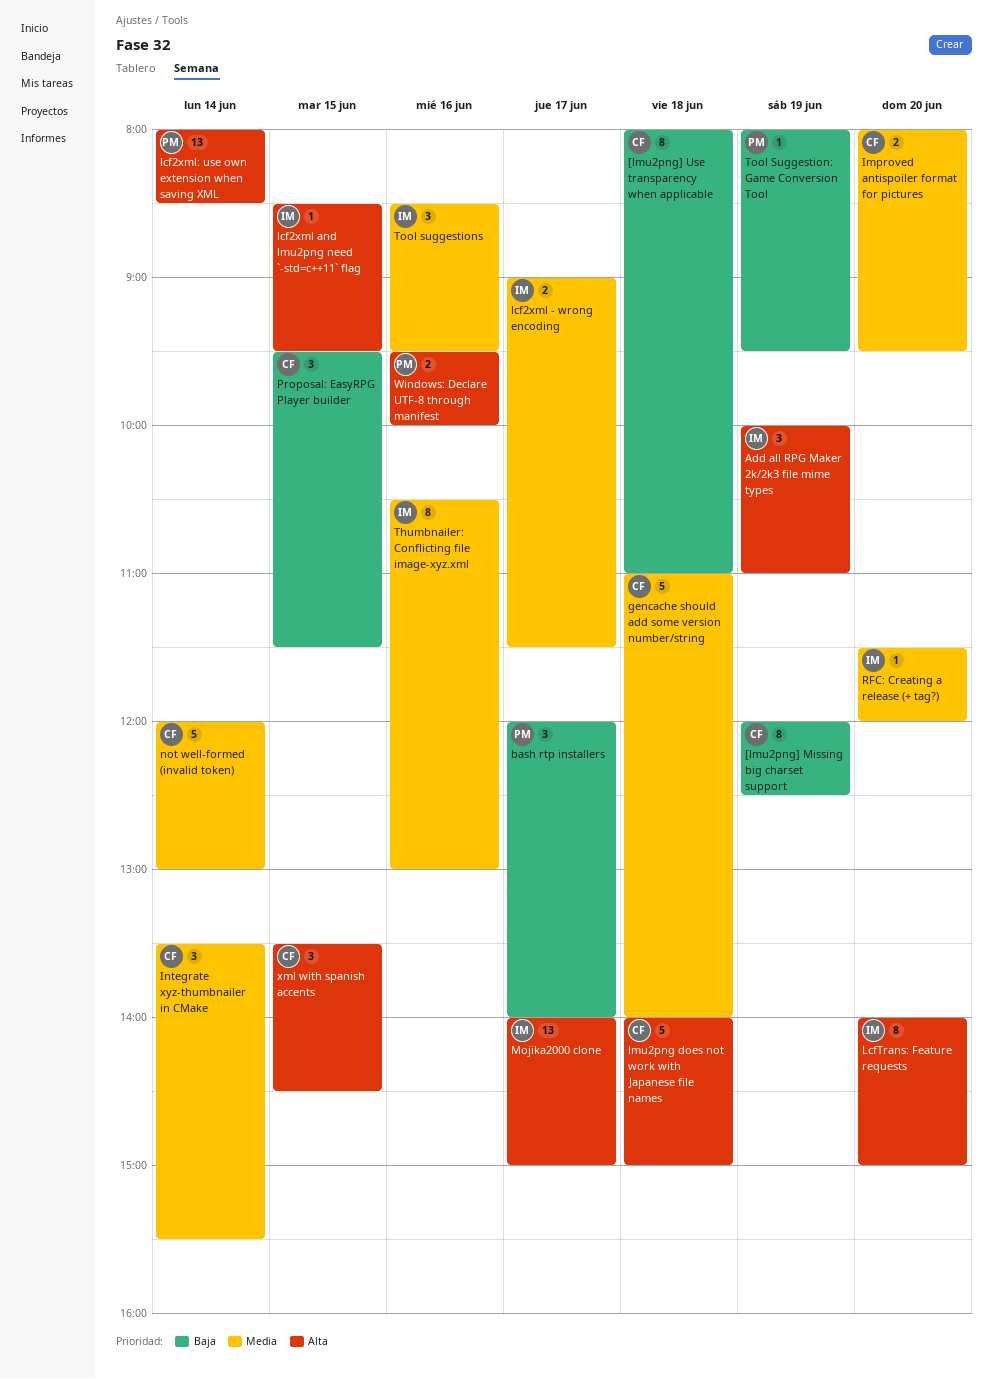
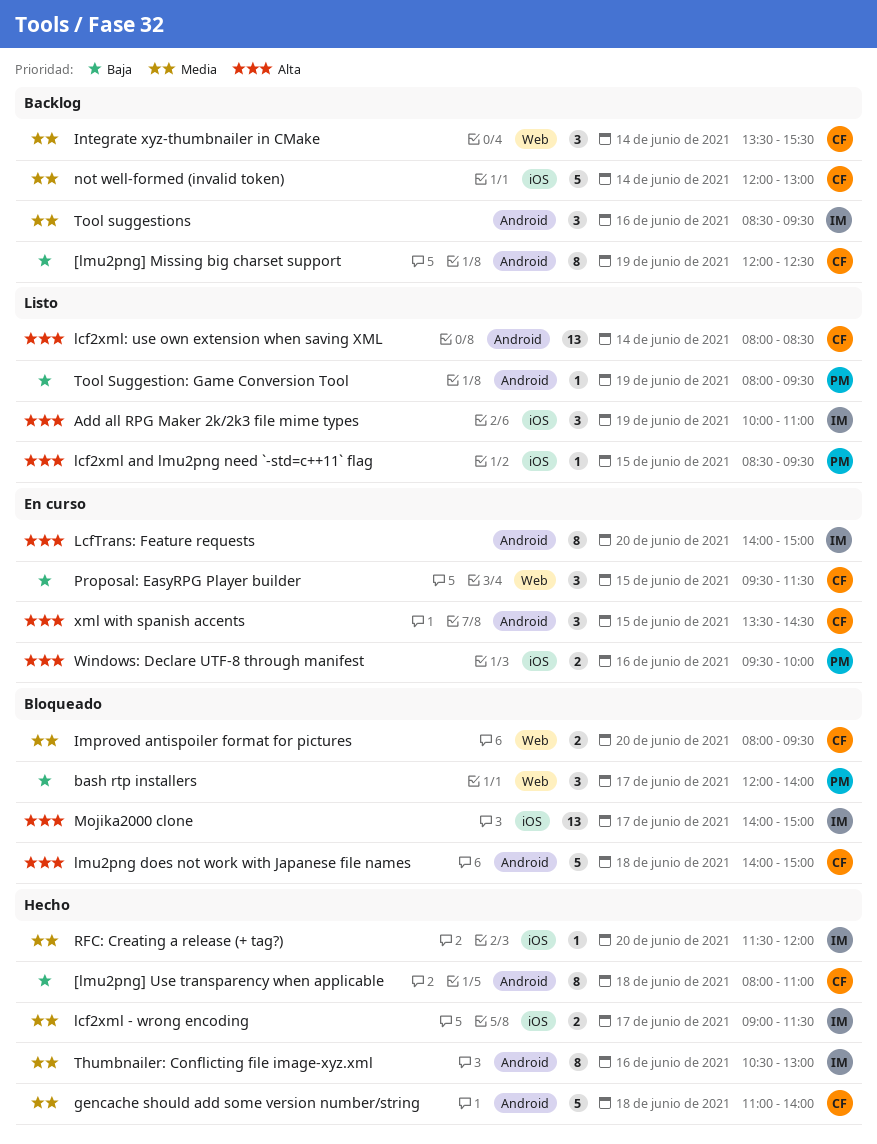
lcf2xml and lmu2png need `-std=c++11` flag, owner: IM -> PM
lcf2xml: use own extension when saving XML, owner: PM -> CF

